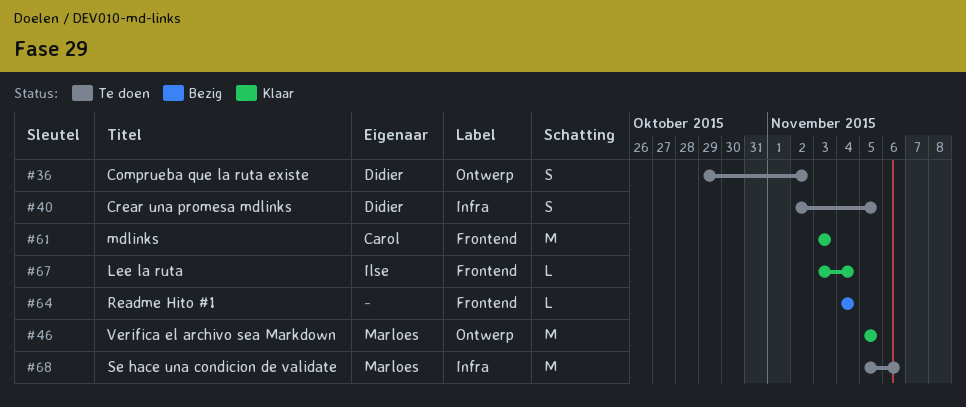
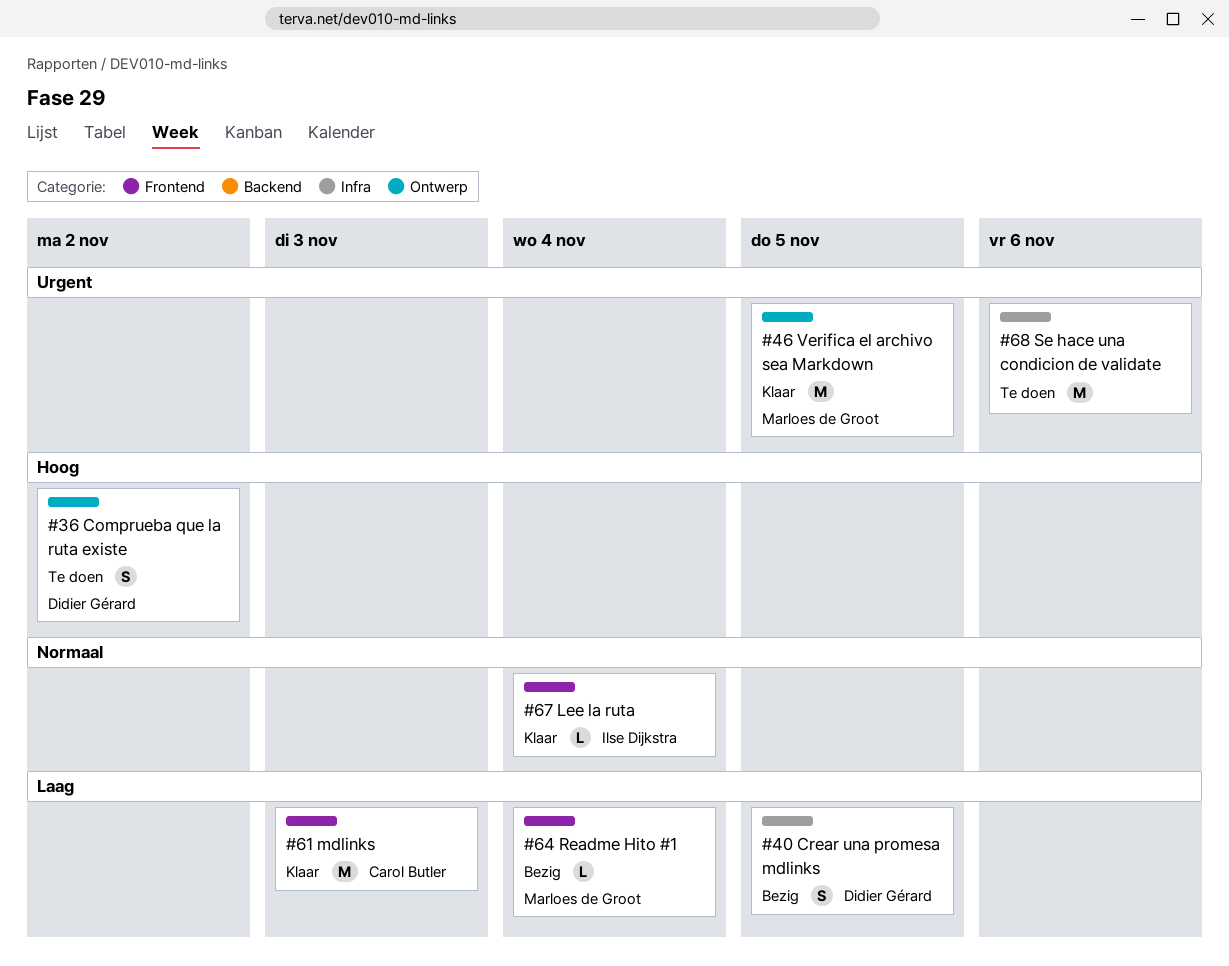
#40, status: Te doen -> Bezig
#64, owner: none -> Marloes de Groot
#68, owner: Marloes de Groot -> none

